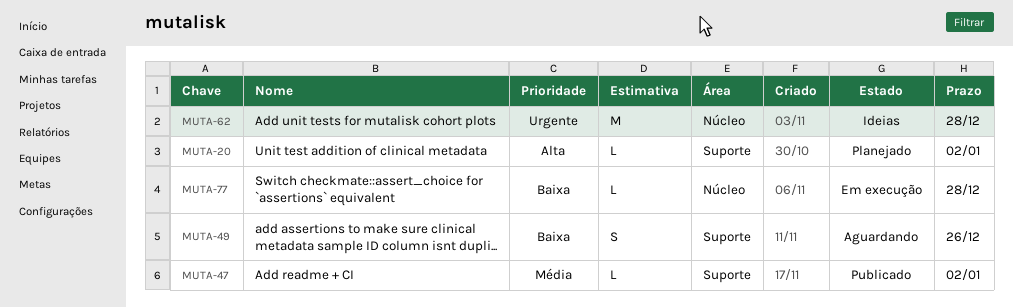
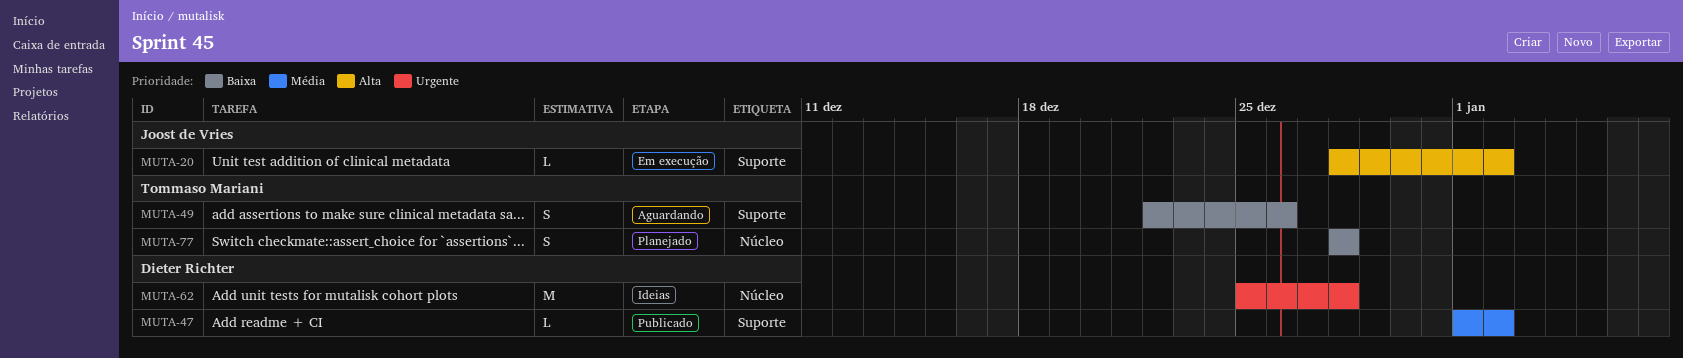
MUTA-20, status: Planejado -> Em execução
MUTA-77, status: Em execução -> Planejado
MUTA-77, estimate: L -> S

